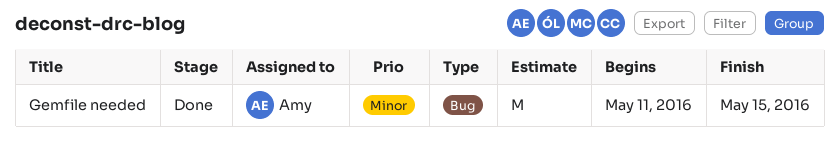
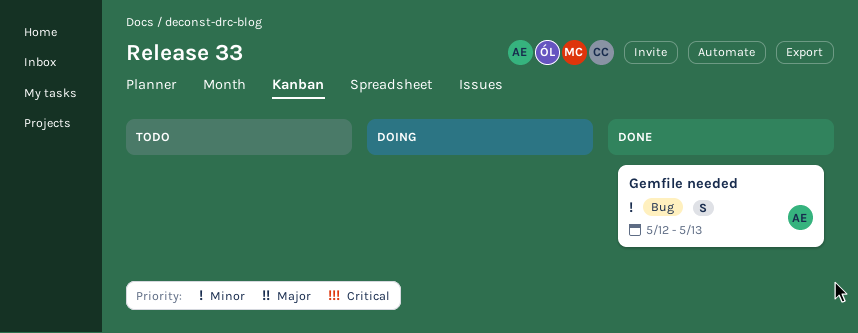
Gemfile needed, estimate: M -> S
Gemfile needed, start: May 11 -> May 12
Gemfile needed, due: May 15 -> May 13

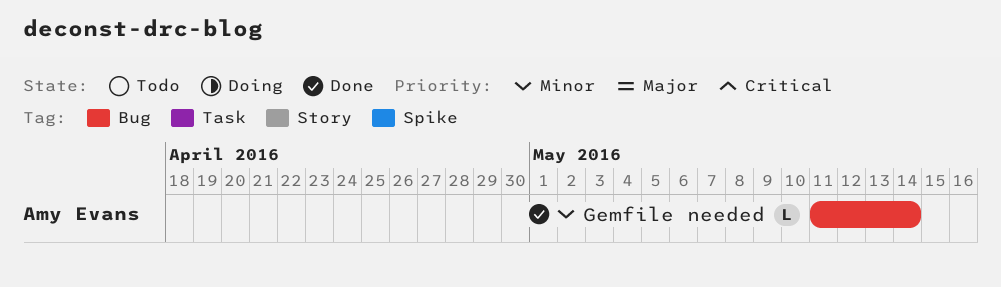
Gemfile needed, estimate: S -> L
Gemfile needed, start: May 12 -> May 11
Gemfile needed, due: May 13 -> May 14

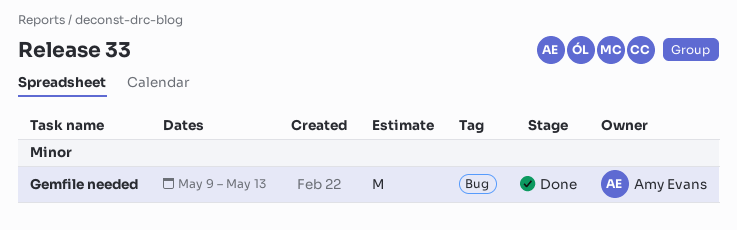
Gemfile needed, estimate: L -> M
Gemfile needed, start: May 11 -> May 9
Gemfile needed, due: May 14 -> May 13

